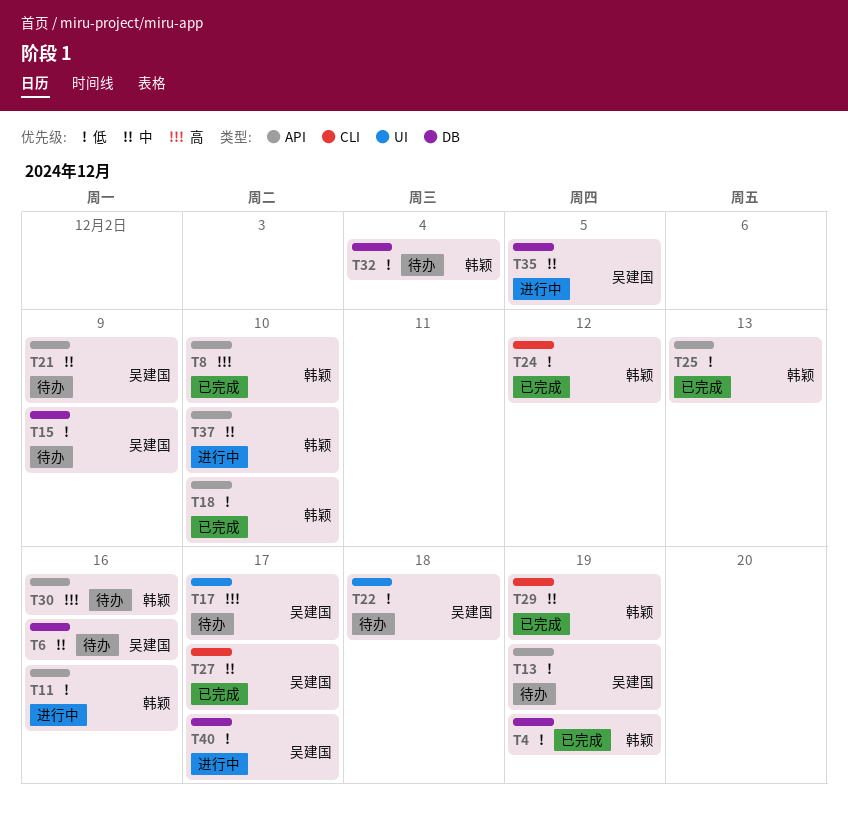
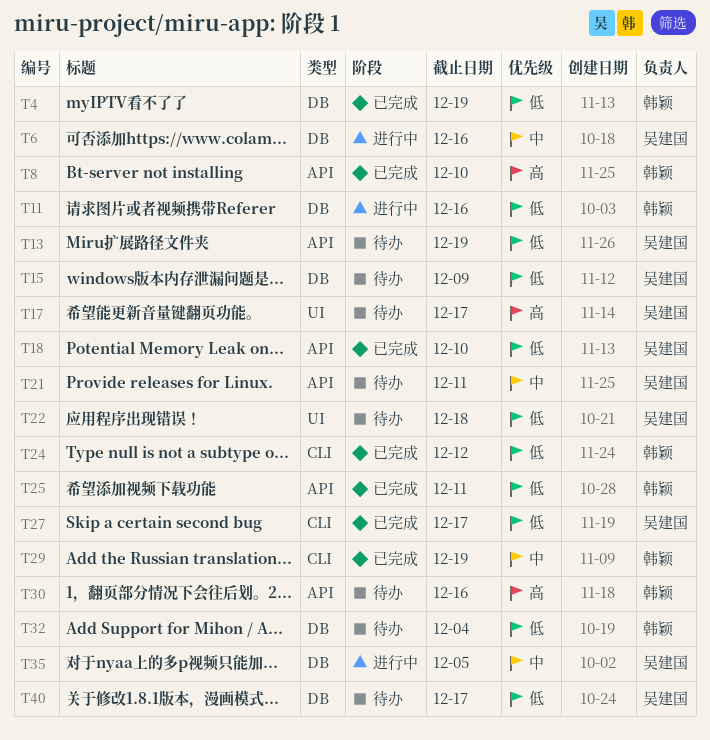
T6, status: 待办 -> 进行中
T11, label: API -> DB
T18, owner: 韩颖 -> 吴建国
T21, due: Dec 9 -> Dec 11
T25, due: Dec 13 -> Dec 11
T27, priority: 中 -> 低
T37: present -> none
T40, status: 进行中 -> 待办

